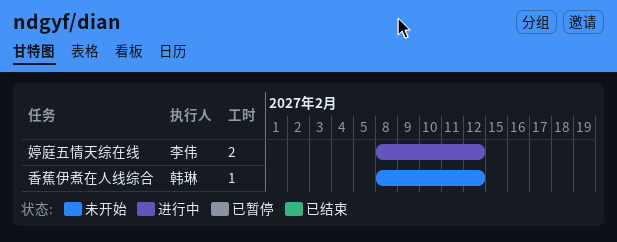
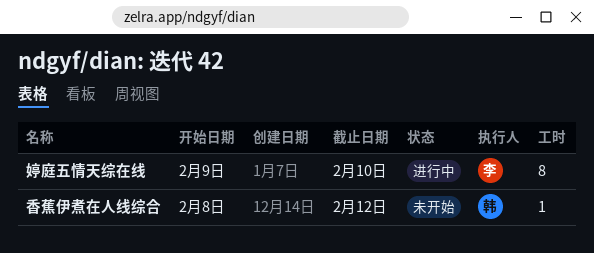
婷庭五情天综在线, estimate: 2 -> 8
婷庭五情天综在线, start: Feb 8 -> Feb 9
婷庭五情天综在线, due: Feb 12 -> Feb 10

